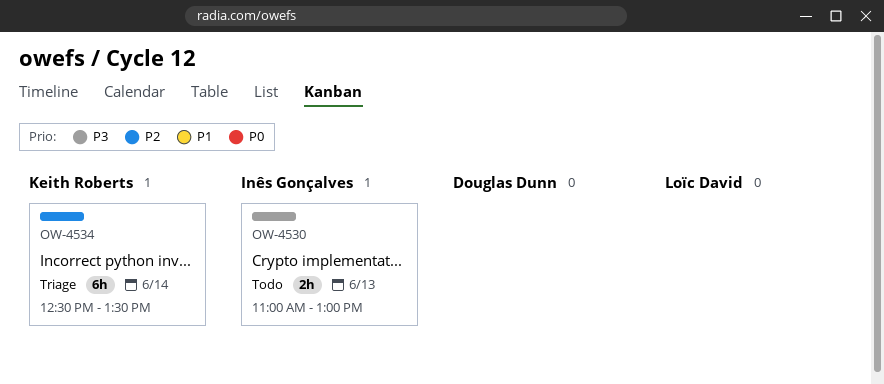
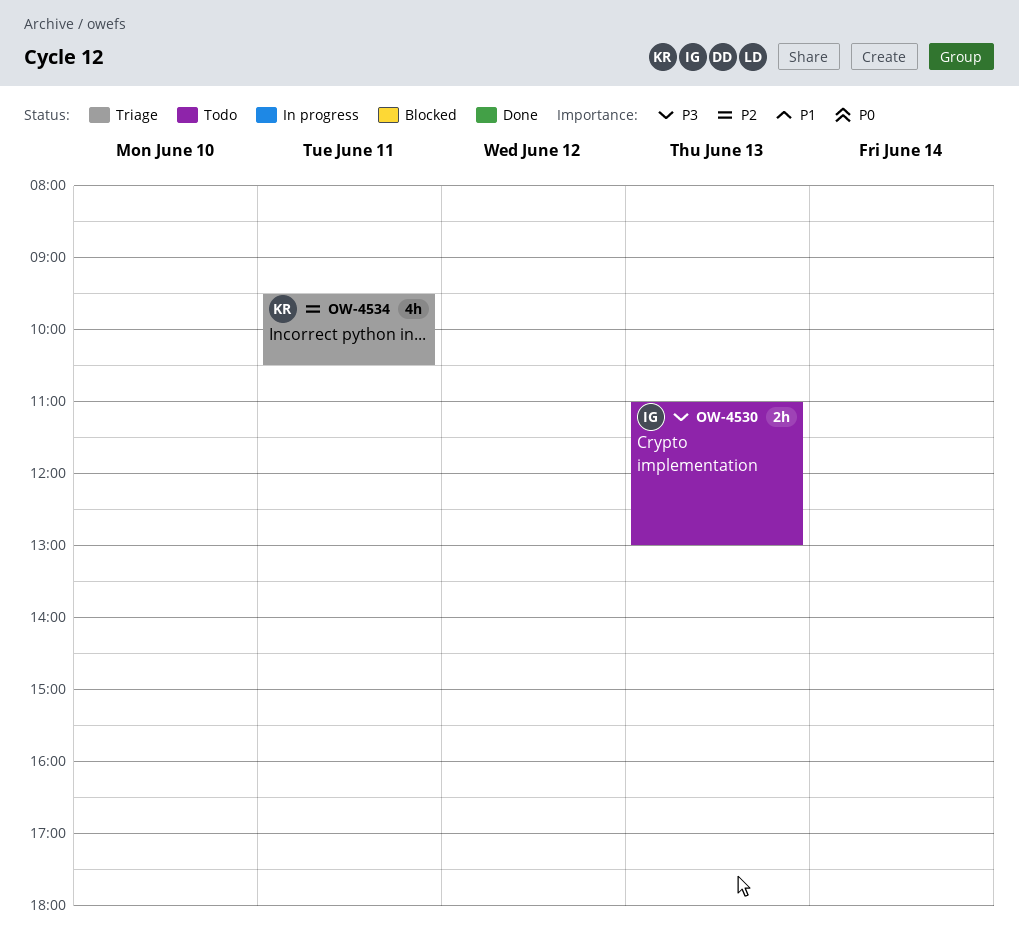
OW-4534, estimate: 6h -> 4h
OW-4534, day: Jun 14 -> Jun 11
OW-4534, begins: 12:30 -> 09:30
OW-4534, ends: 13:30 -> 10:30

